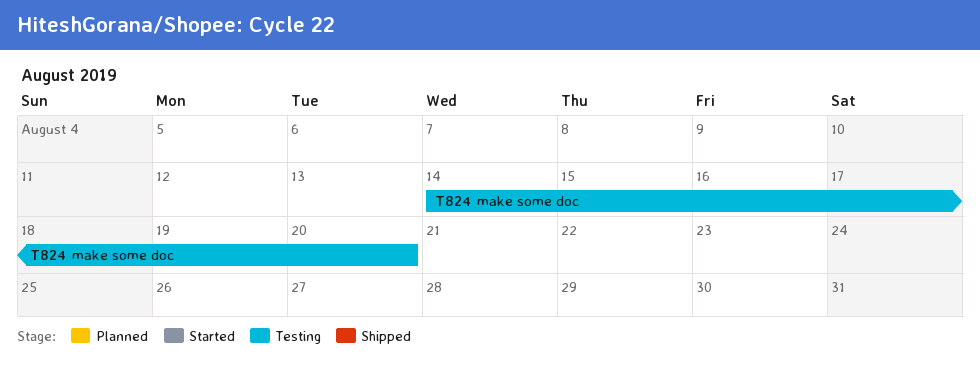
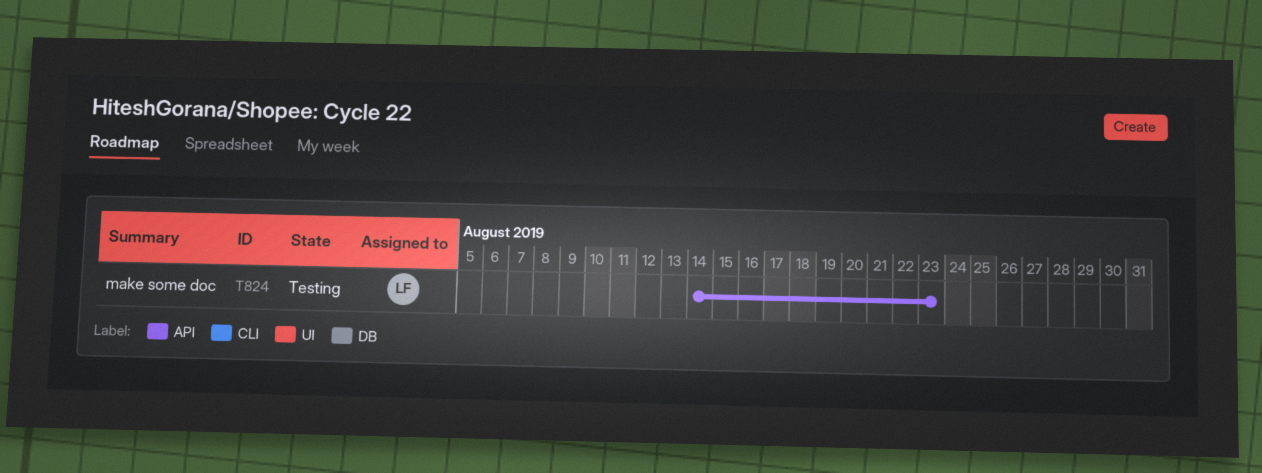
T824, due: Aug 20 -> Aug 23

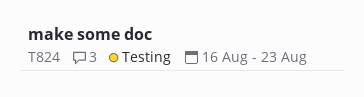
T824, start: Aug 14 -> Aug 16

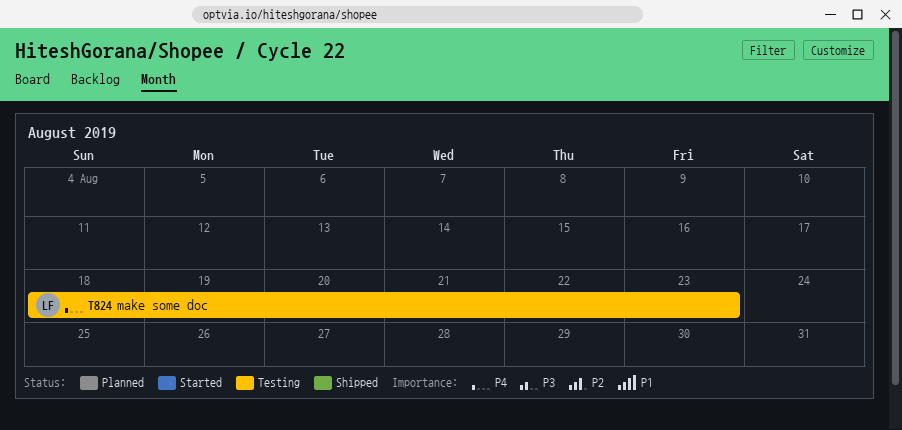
T824, start: Aug 16 -> Aug 18

